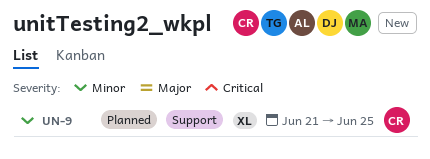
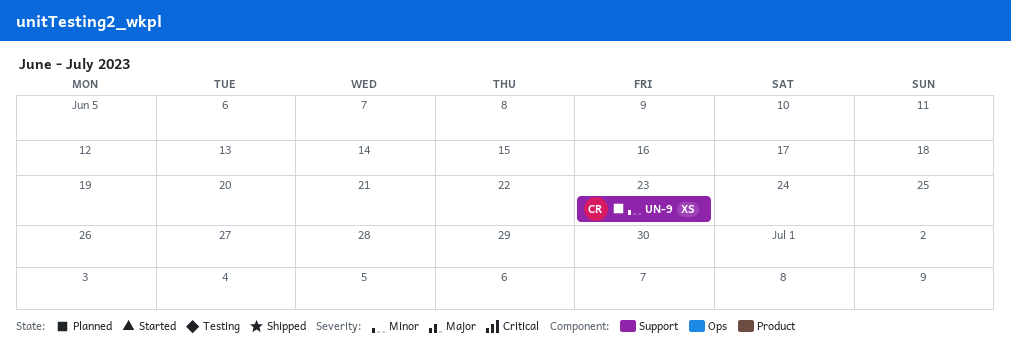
UN-9, estimate: XL -> XS
UN-9, start: Jun 21 -> Jun 23
UN-9, due: Jun 25 -> Jun 23

